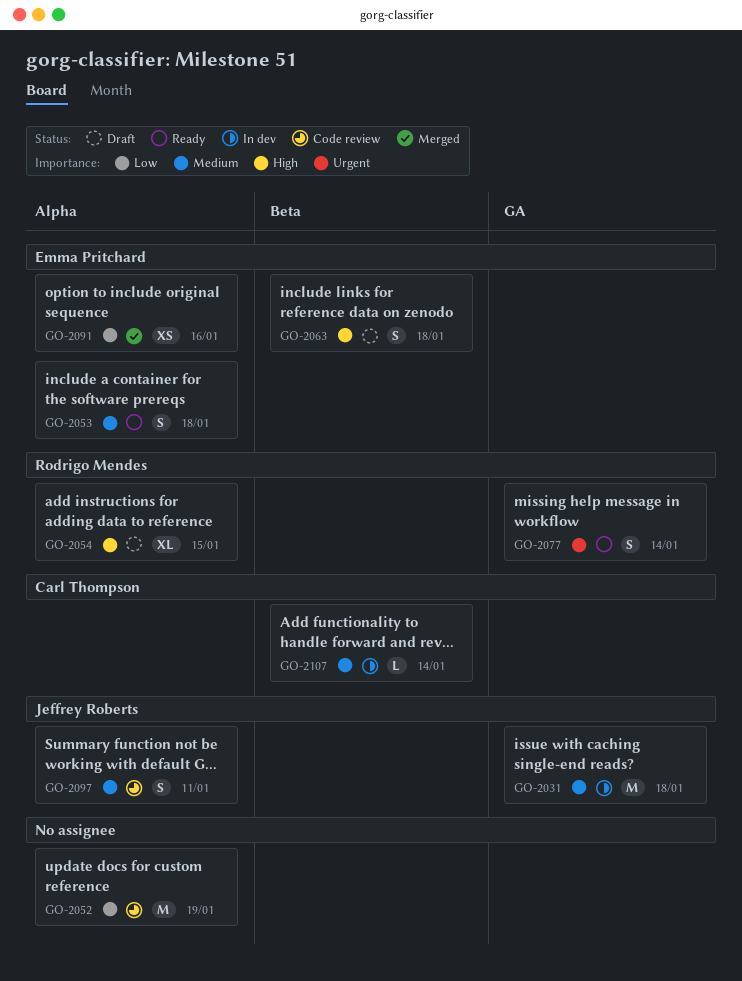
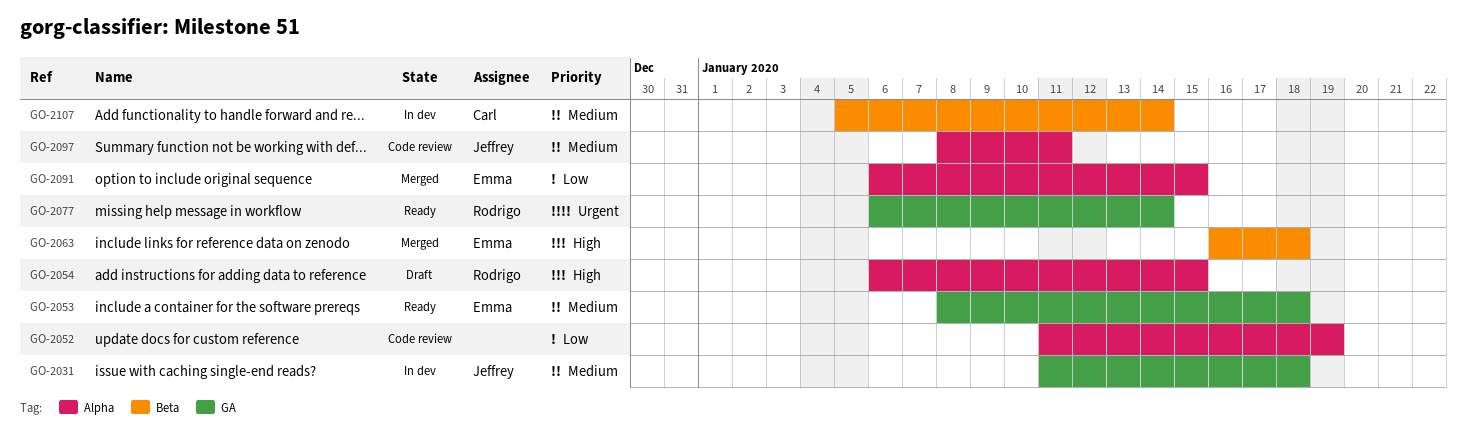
GO-2053, label: Alpha -> GA
GO-2063, status: Draft -> Merged
GO-2091, due: Jan 16 -> Jan 15

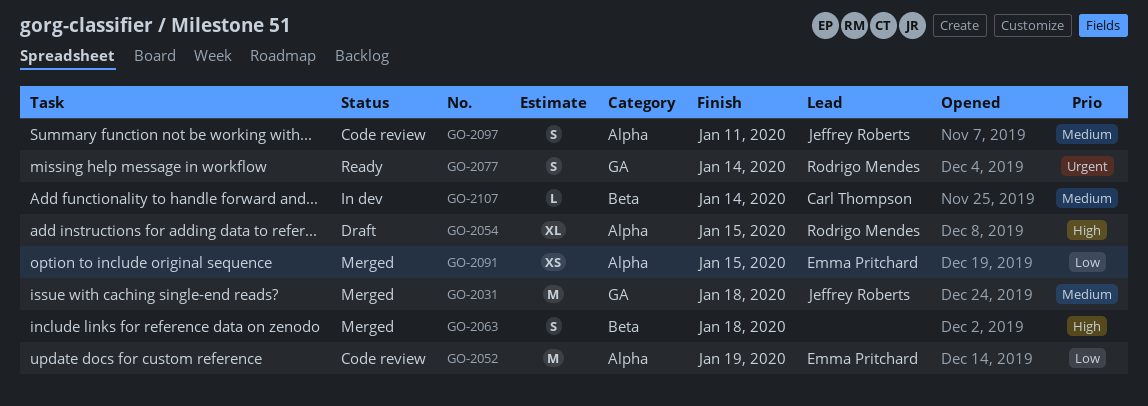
GO-2031, status: In dev -> Merged
GO-2052, owner: none -> Emma Pritchard
GO-2053: present -> none
GO-2063, owner: Emma Pritchard -> none

